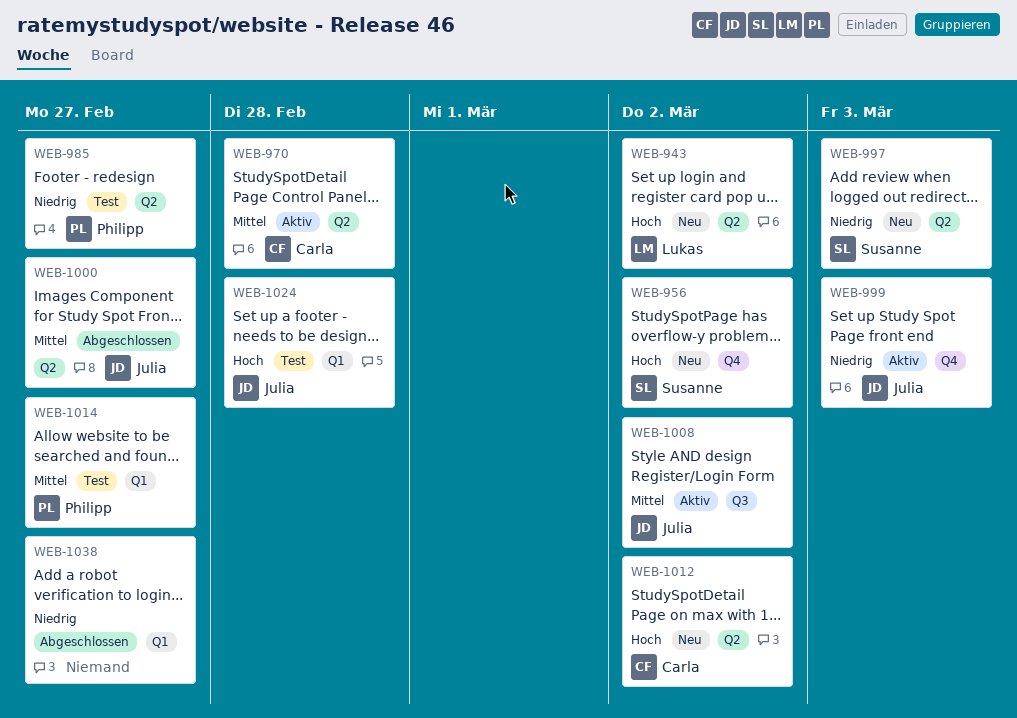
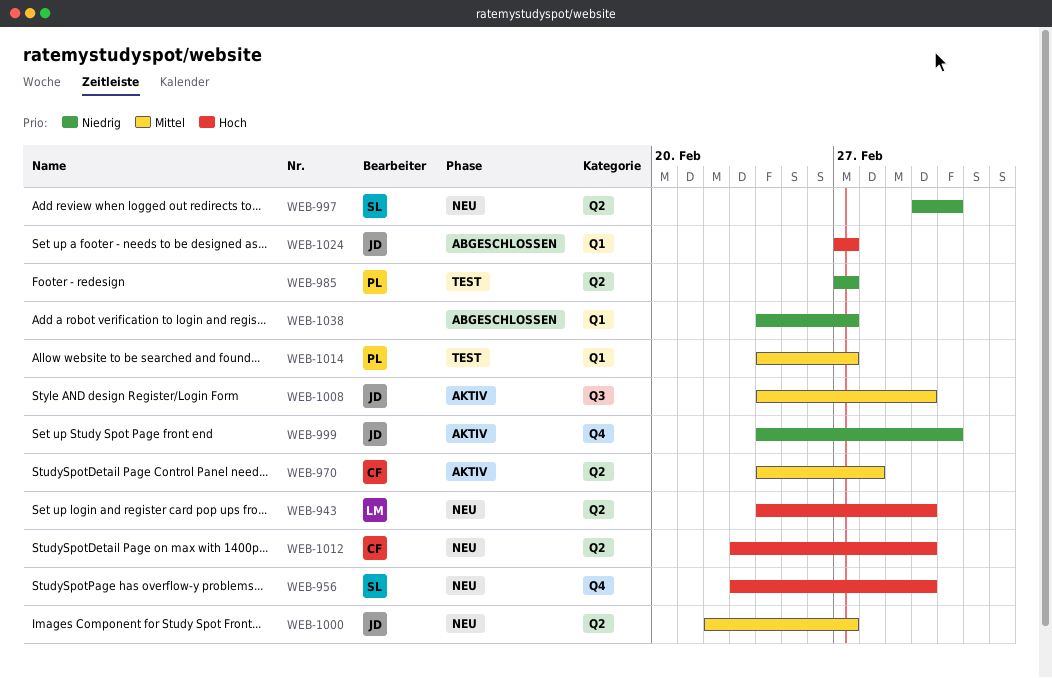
WEB-1000, status: Abgeschlossen -> Neu
WEB-1024, status: Test -> Abgeschlossen
WEB-1024, due: Feb 28 -> Feb 27

